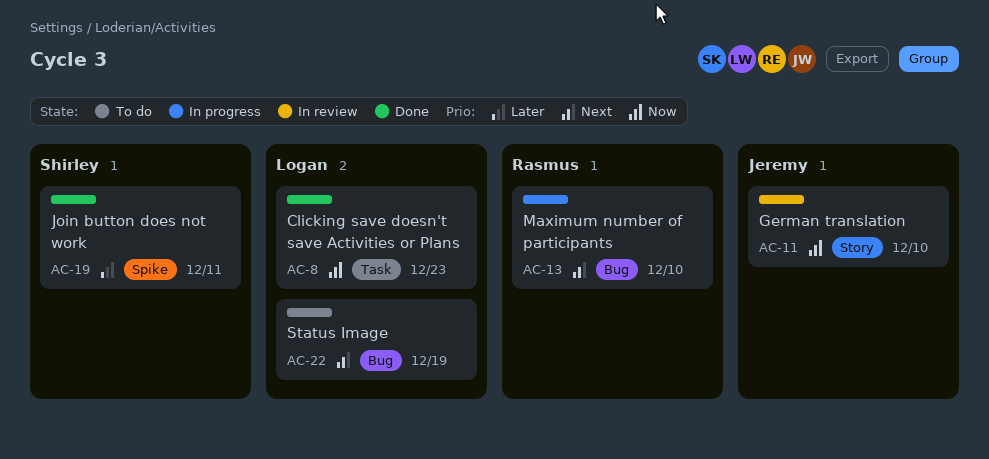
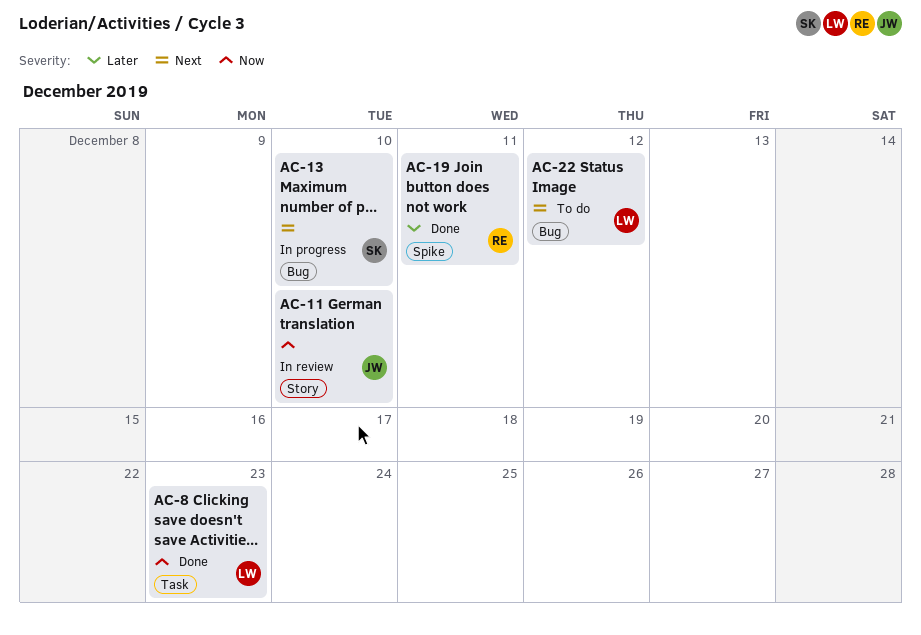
AC-13, owner: Rasmus -> Shirley
AC-19, owner: Shirley -> Rasmus
AC-22, due: Dec 19 -> Dec 12

